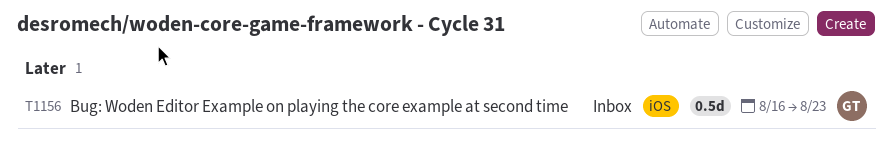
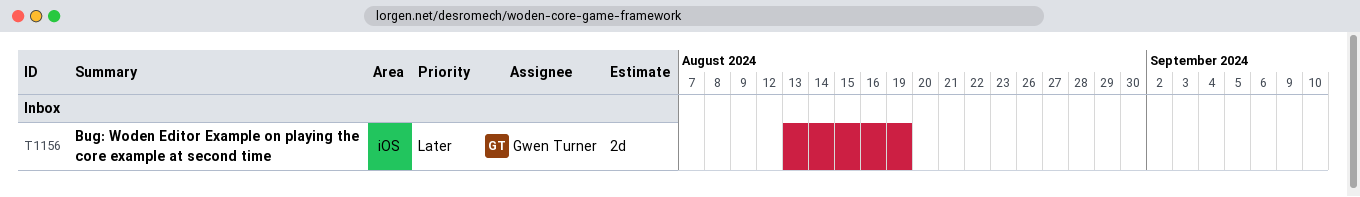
T1156, estimate: 0.5d -> 2d
T1156, start: Aug 16 -> Aug 13
T1156, due: Aug 23 -> Aug 19

